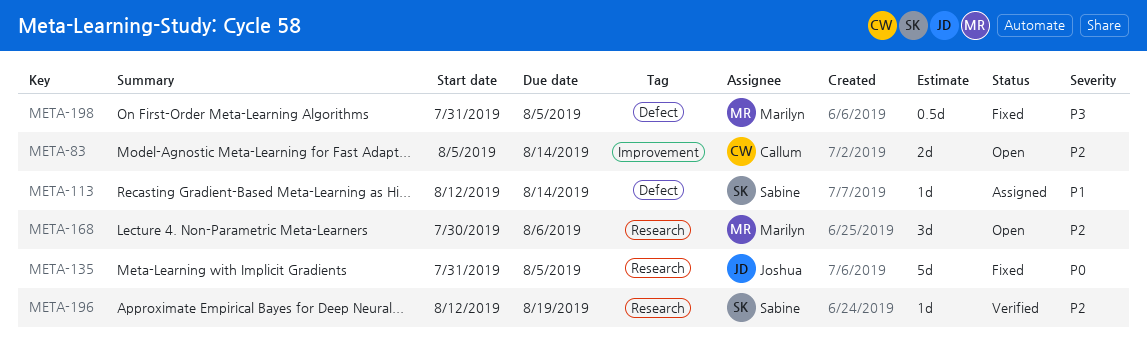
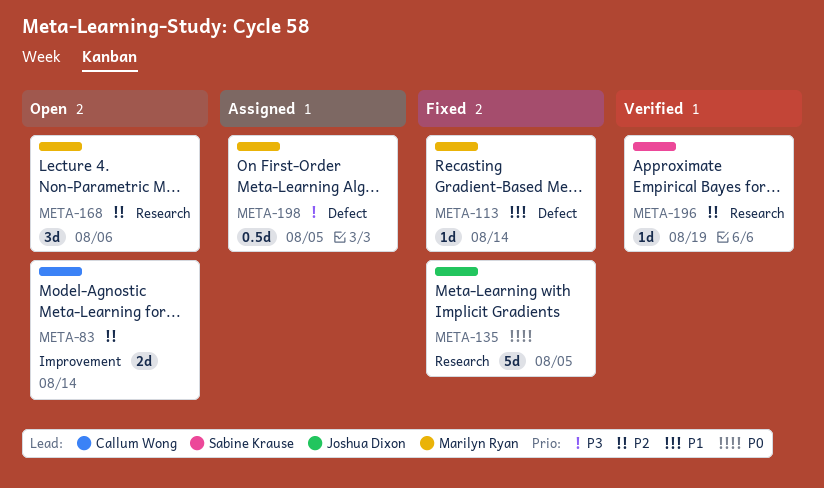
META-113, status: Assigned -> Fixed
META-113, owner: Sabine Krause -> Marilyn Ryan
META-198, status: Fixed -> Assigned

